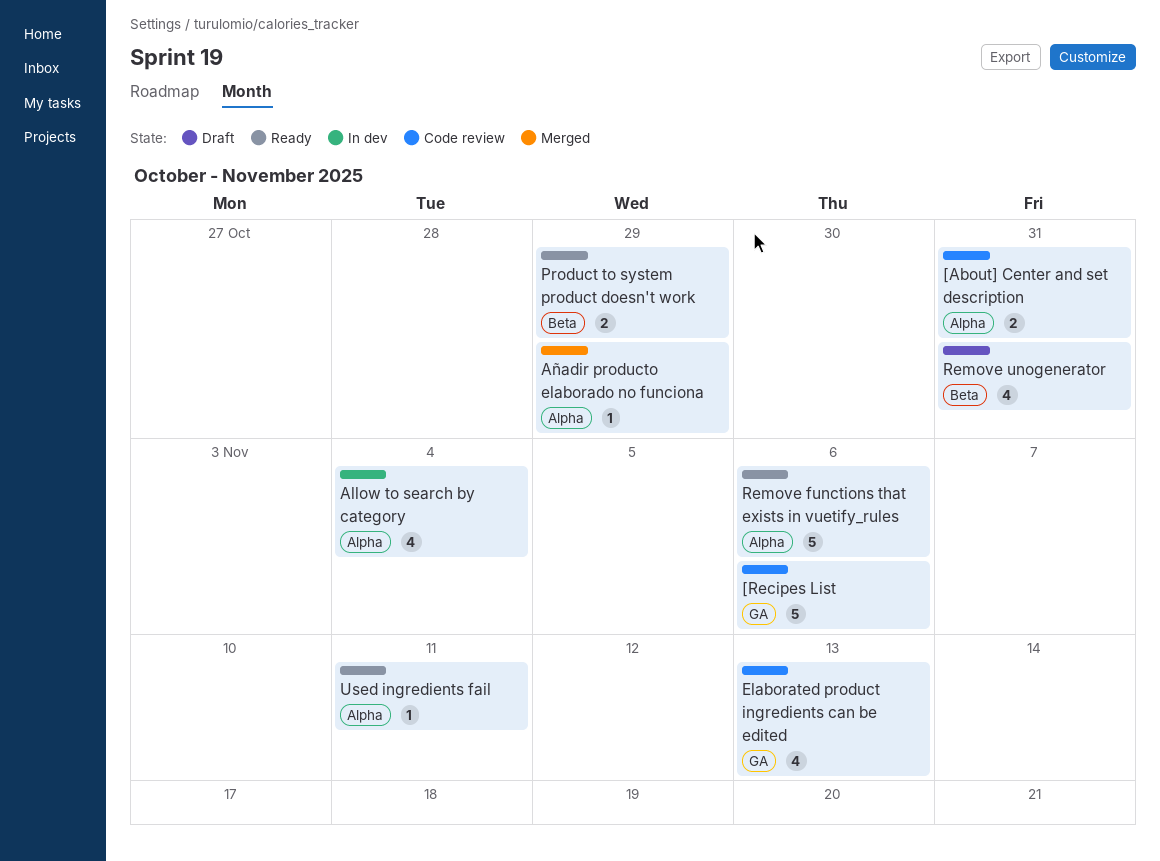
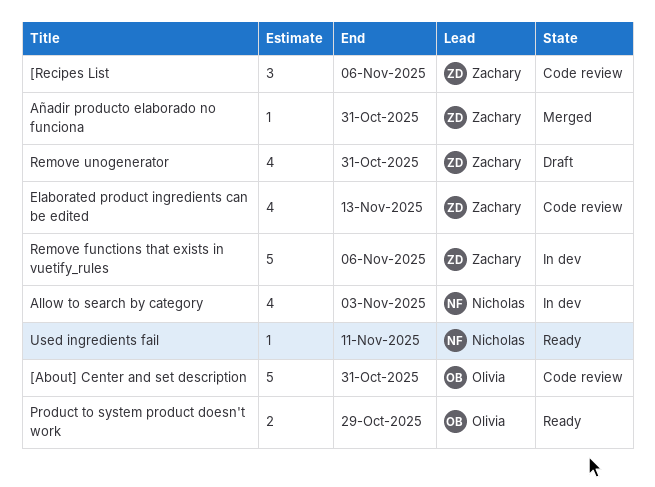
[About] Center and set description, estimate: 2 -> 5
[Recipes List, estimate: 5 -> 3
Allow to search by category, due: Nov 4 -> Nov 3
Añadir producto elaborado no funciona, due: Oct 29 -> Oct 31
Remove functions that exists in vuetify_rules, status: Ready -> In dev

